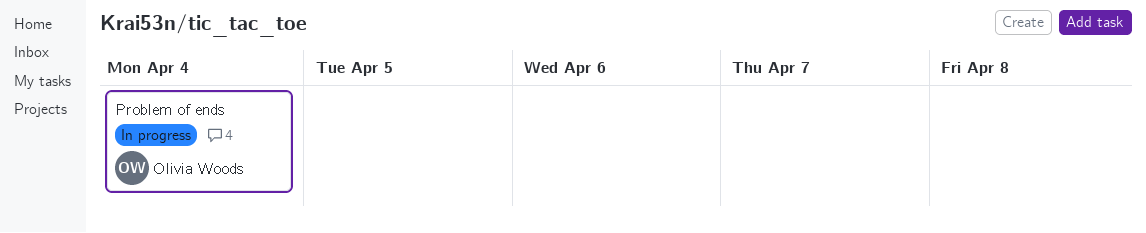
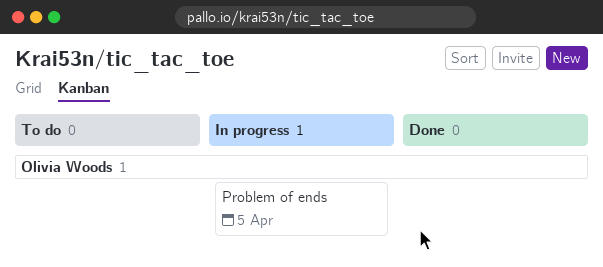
Problem of ends, due: Apr 4 -> Apr 5

